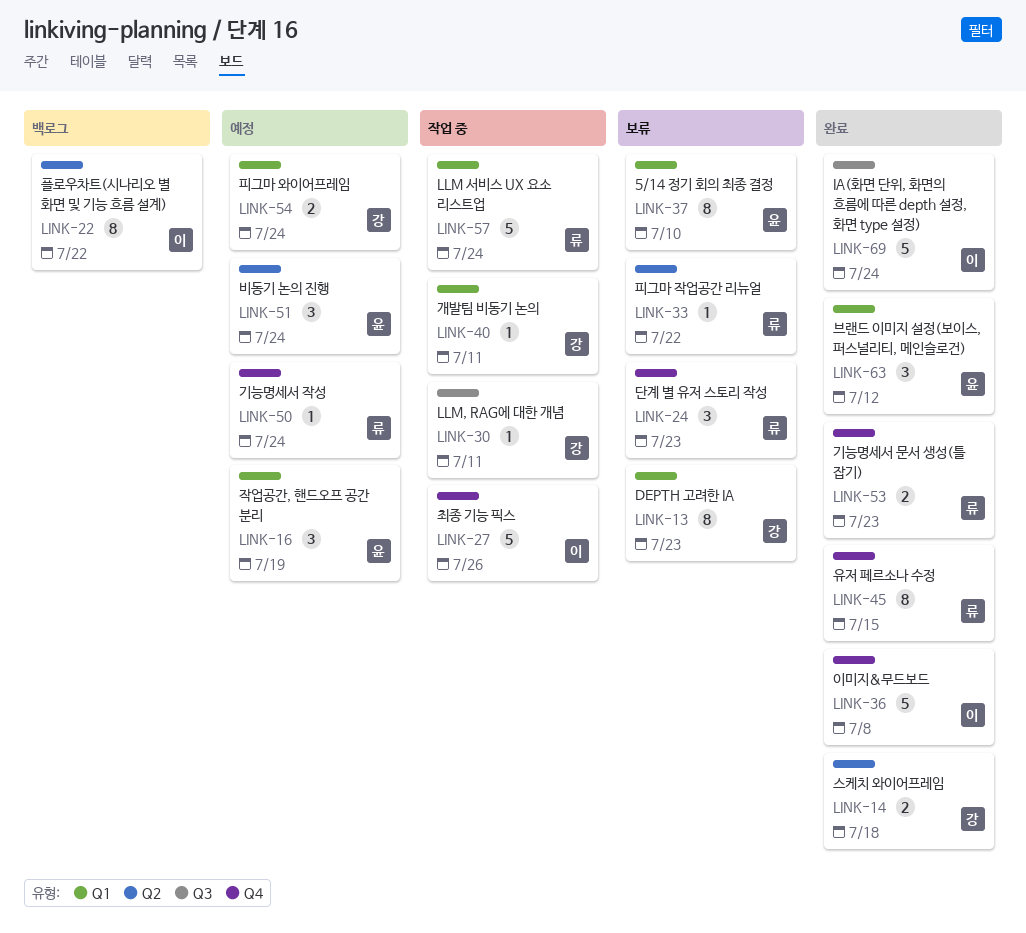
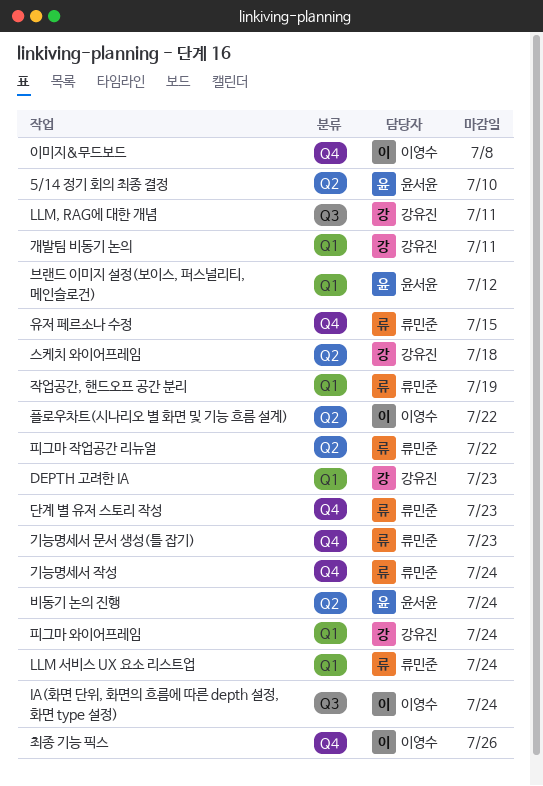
5/14 정기 회의 최종 결정, label: Q1 -> Q2
작업공간, 핸드오프 공간 분리, owner: 윤서윤 -> 류민준

